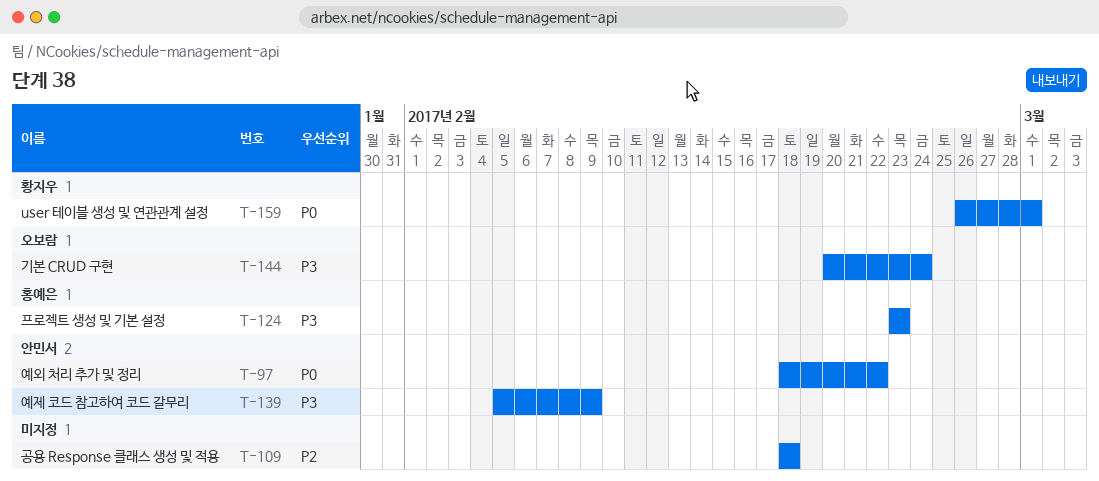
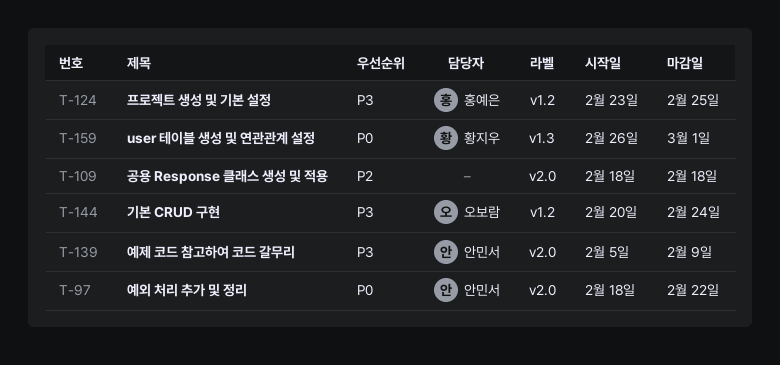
T-124, due: Feb 23 -> Feb 25

